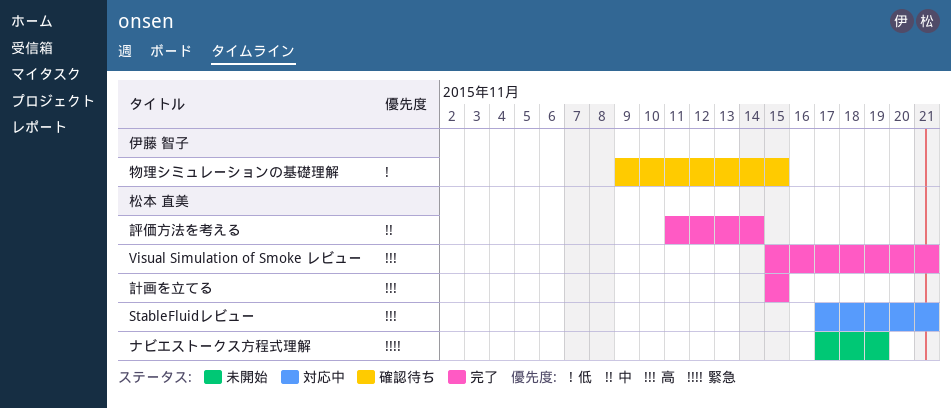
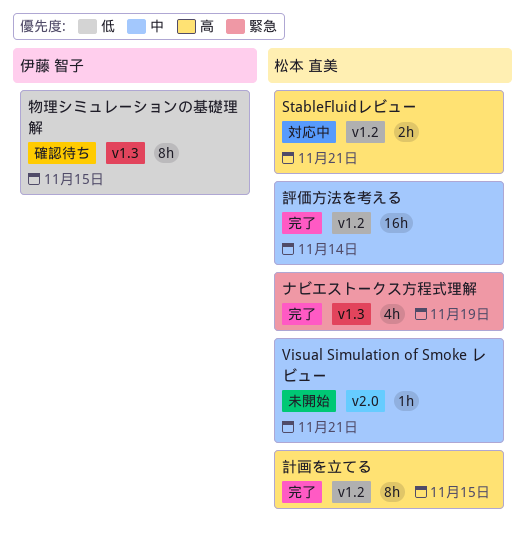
Visual Simulation of Smoke レビュー, status: 完了 -> 未開始
Visual Simulation of Smoke レビュー, priority: 高 -> 中
ナビエストークス方程式理解, status: 未開始 -> 完了

